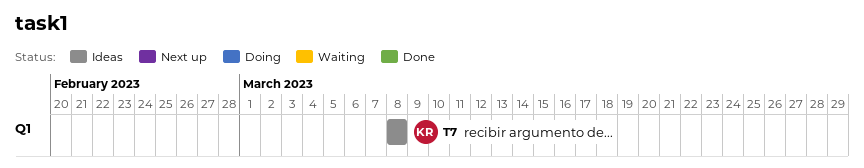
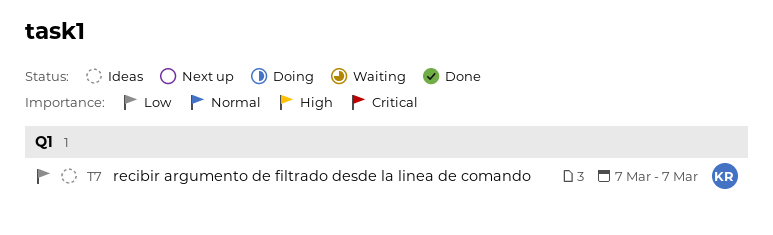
T7, start: Mar 8 -> Mar 7
T7, due: Mar 8 -> Mar 7

